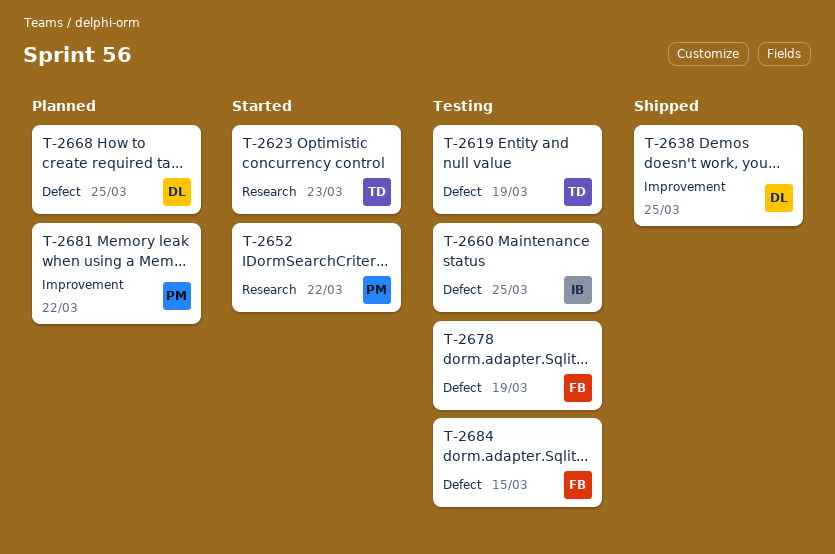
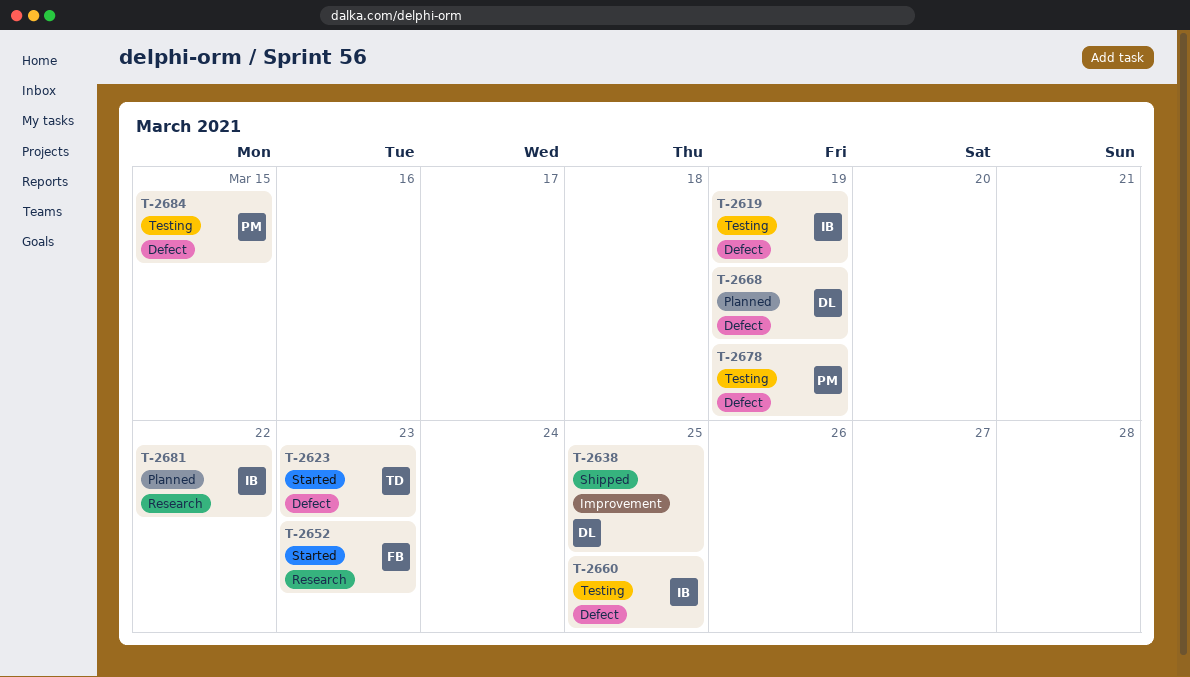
T-2619, owner: TD -> IB
T-2623, label: Research -> Defect
T-2652, owner: PM -> FB
T-2652, due: Mar 22 -> Mar 23
T-2668, due: Mar 25 -> Mar 19
T-2678, owner: FB -> PM
T-2681, owner: PM -> IB
T-2681, label: Improvement -> Research
T-2684, owner: FB -> PM

